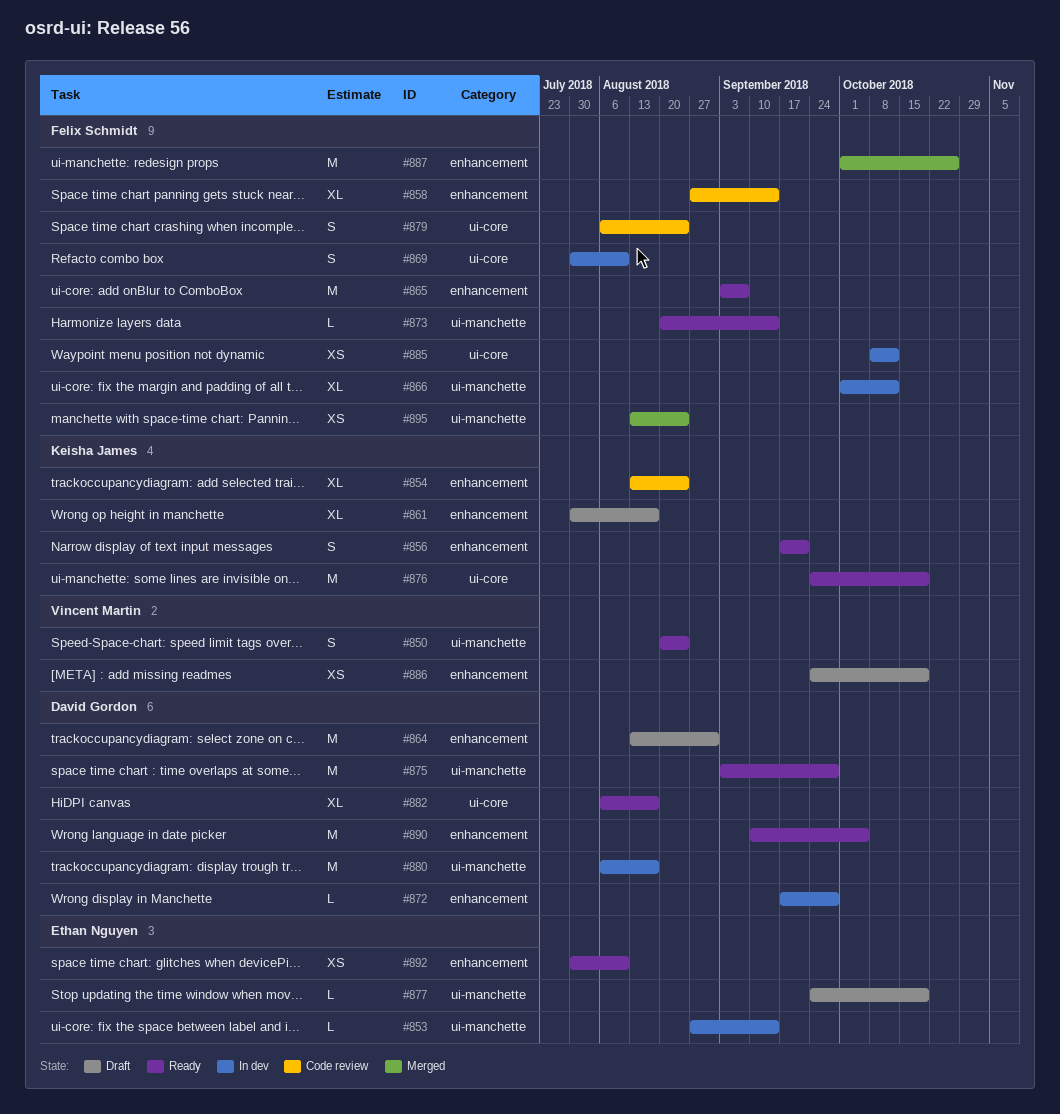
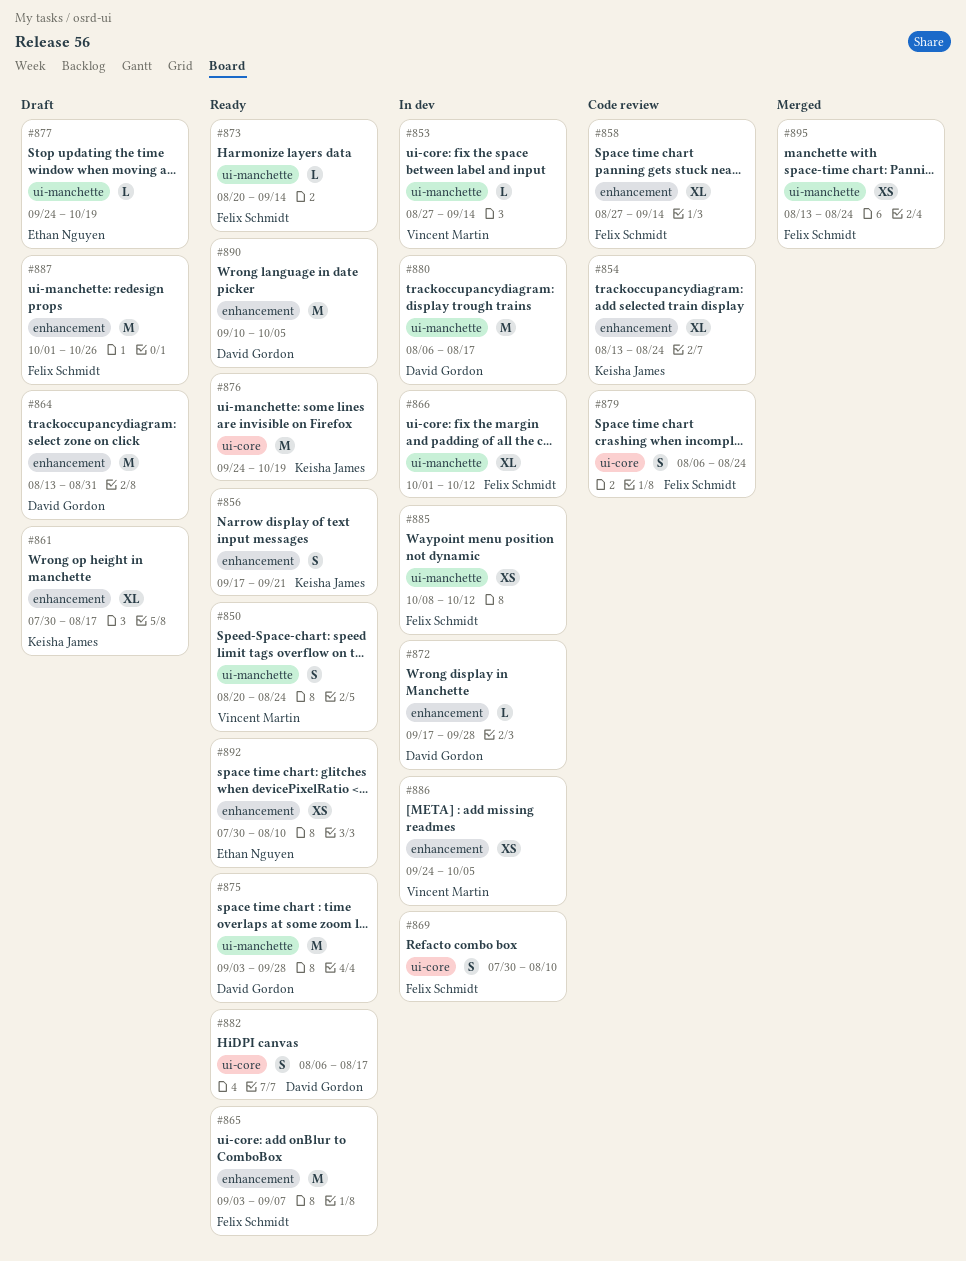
#853, owner: Ethan Nguyen -> Vincent Martin
#882, estimate: XL -> S
#885, label: ui-core -> ui-manchette
#886, status: Draft -> In dev
#886, due: Oct 19 -> Oct 5
#887, status: Merged -> Draft

